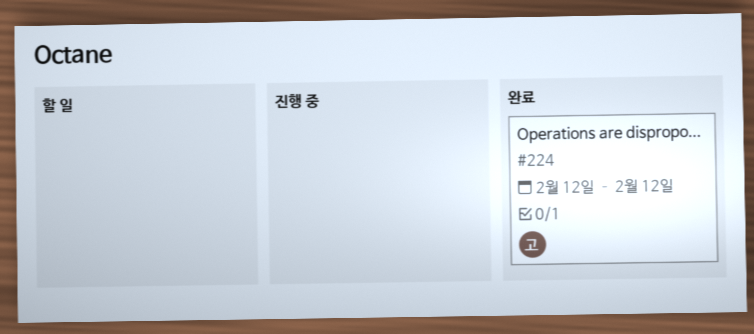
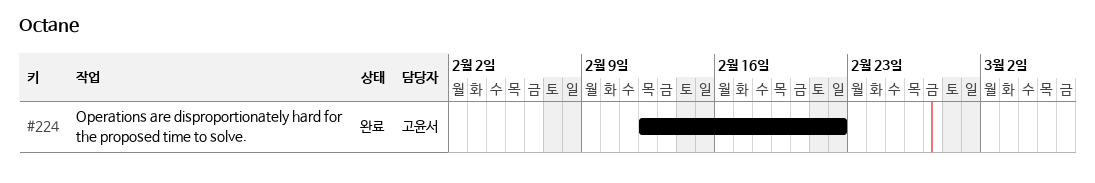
#224, due: Feb 12 -> Feb 22

